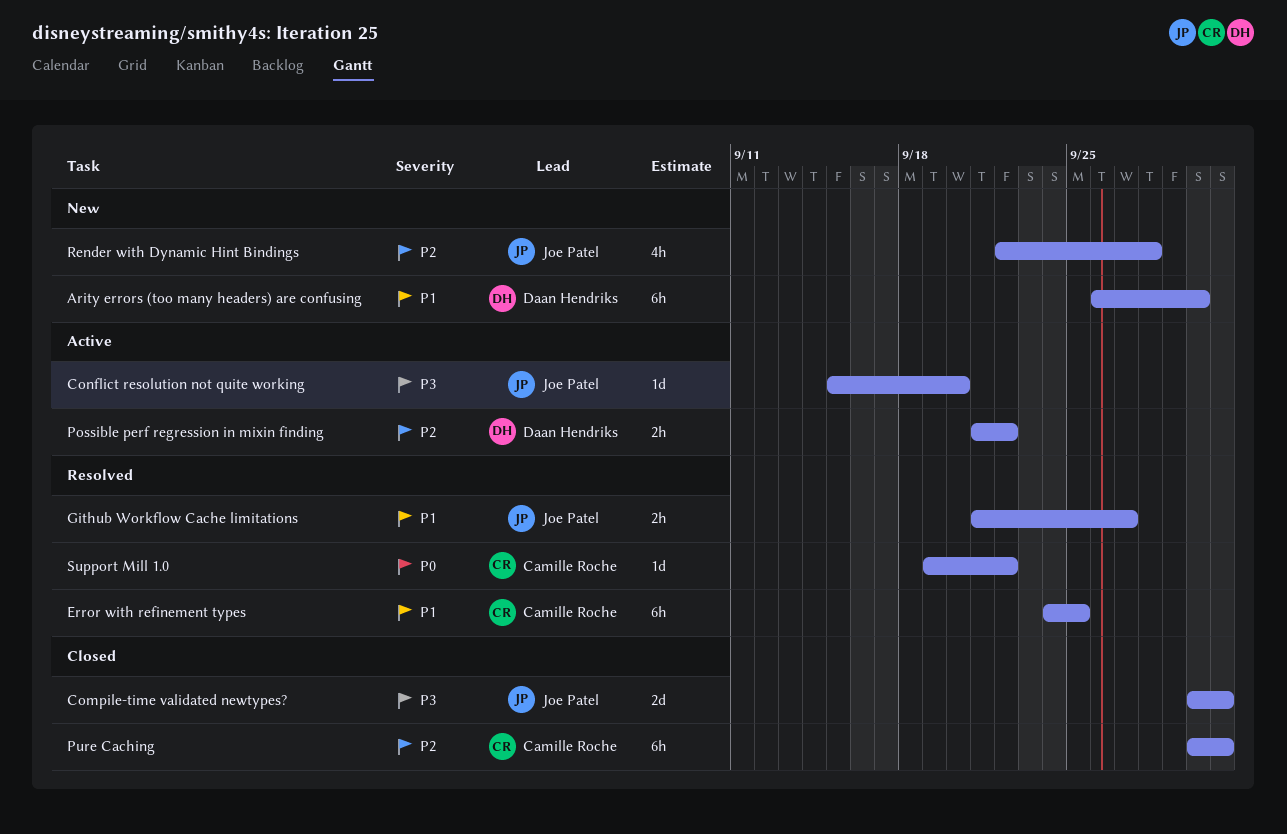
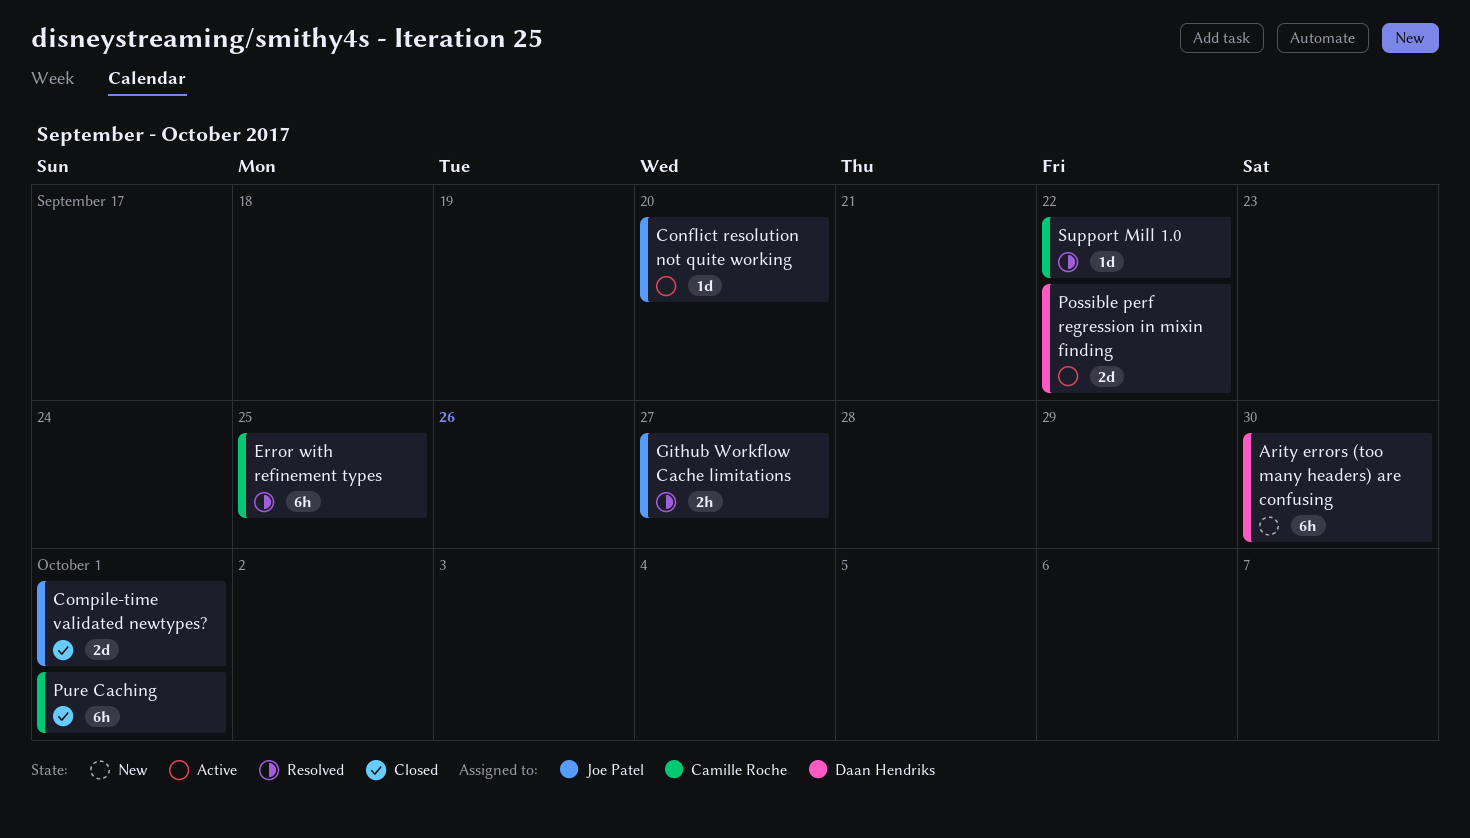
Possible perf regression in mixin finding, estimate: 2h -> 2d
Render with Dynamic Hint Bindings: present -> none

